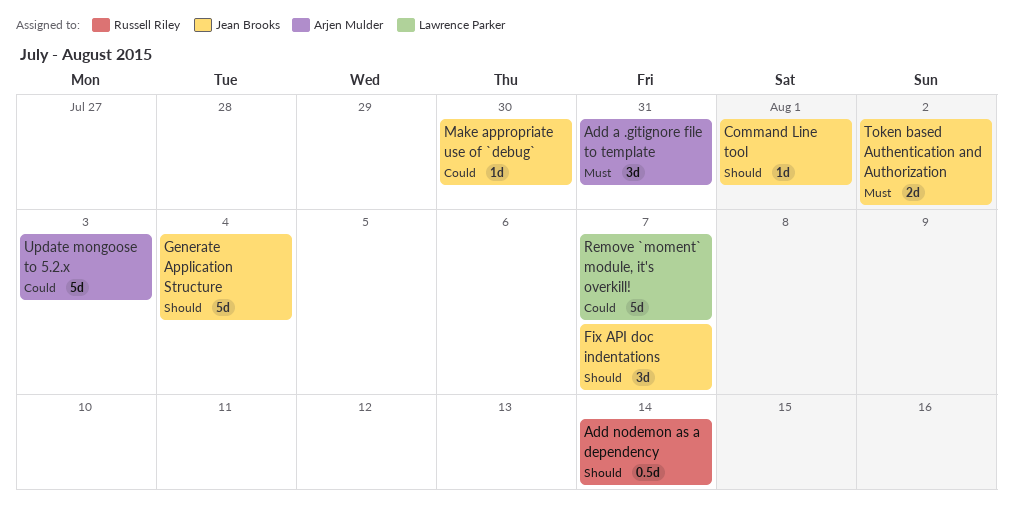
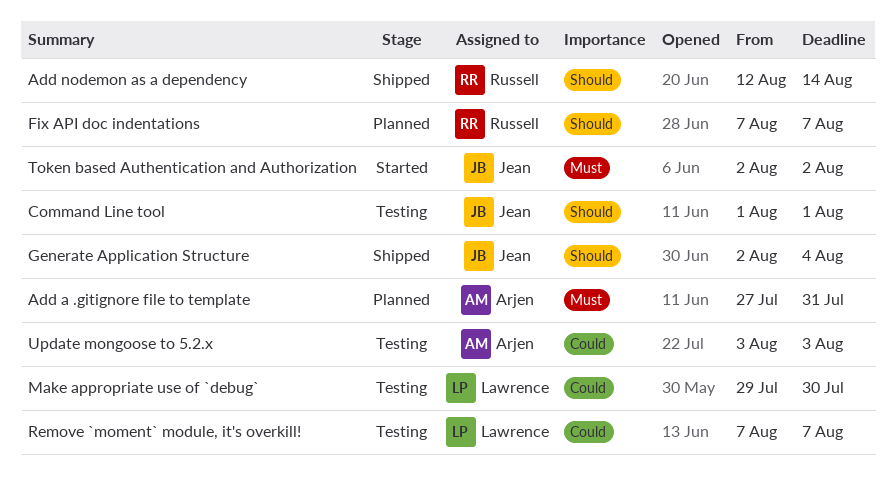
Fix API doc indentations, owner: Jean Brooks -> Russell Riley
Make appropriate use of `debug`, owner: Jean Brooks -> Lawrence Parker

